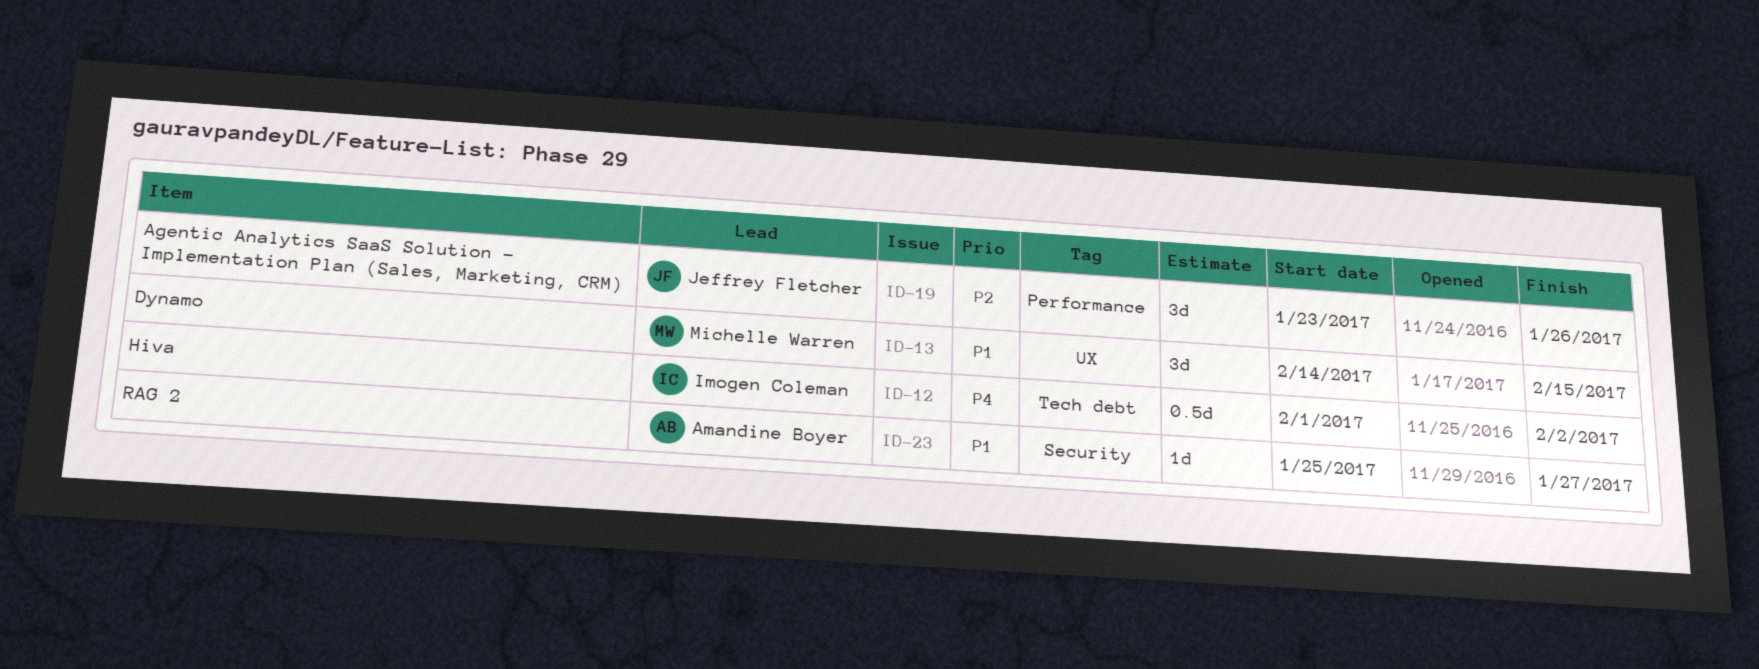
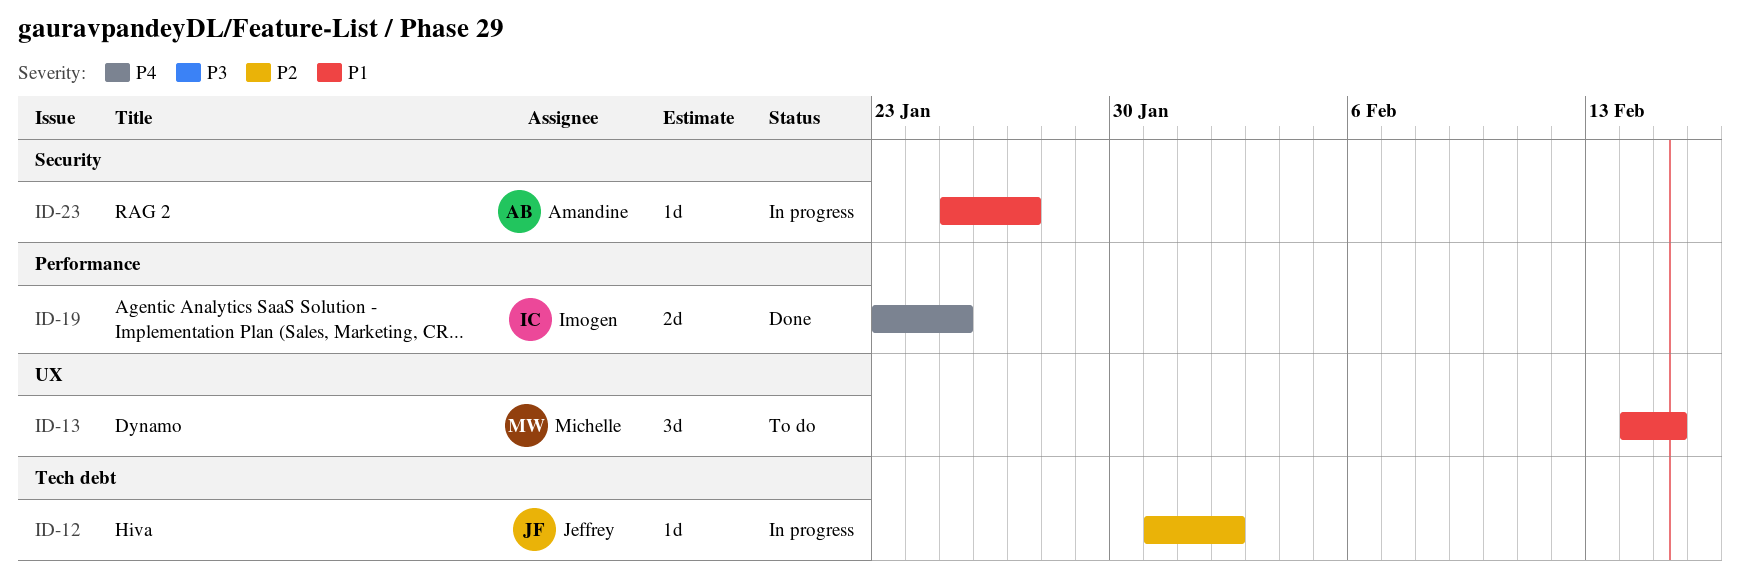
ID-12, owner: Imogen Coleman -> Jeffrey Fletcher
ID-12, priority: P4 -> P2
ID-12, estimate: 0.5d -> 1d
ID-12, start: Feb 1 -> Jan 31
ID-19, owner: Jeffrey Fletcher -> Imogen Coleman
ID-19, priority: P2 -> P4
ID-19, estimate: 3d -> 2d
ID-19, due: Jan 26 -> Jan 25

